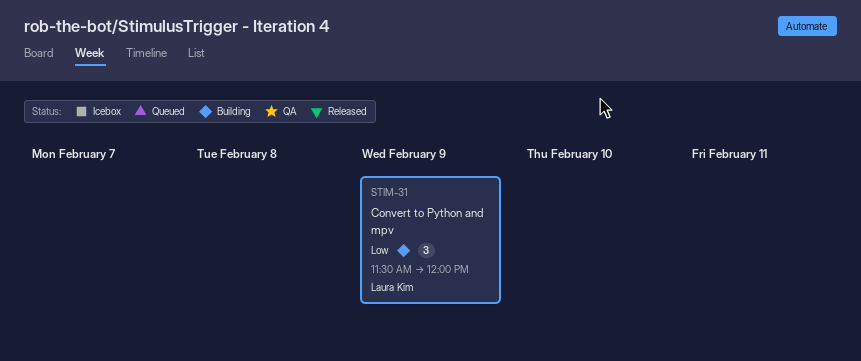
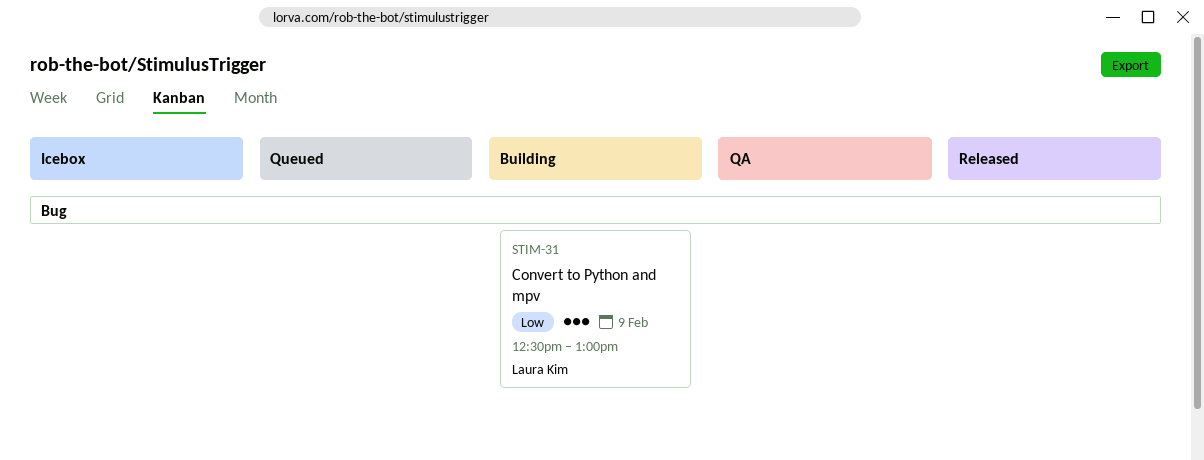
STIM-31, begins: 11:30 -> 12:30
STIM-31, ends: 12:00 -> 13:00

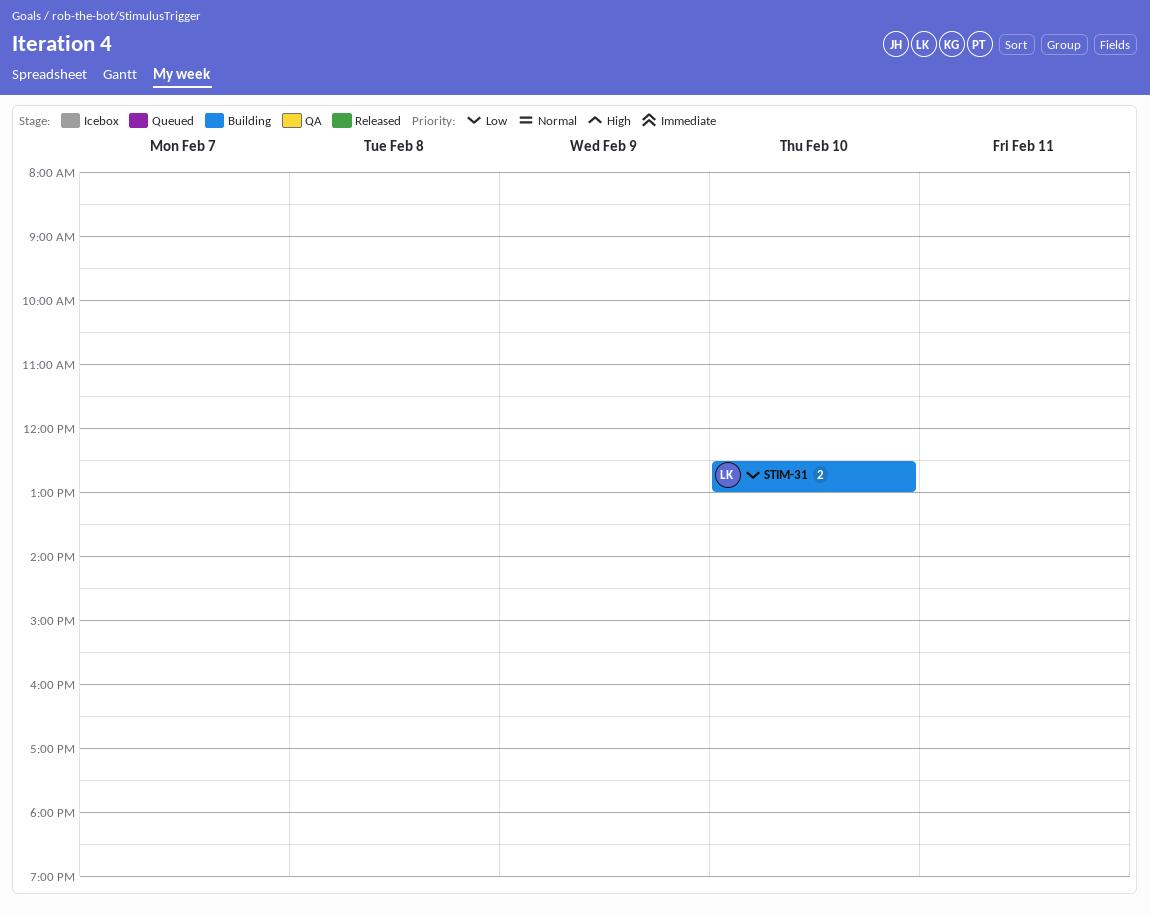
STIM-31, estimate: 3 -> 2
STIM-31, day: Feb 9 -> Feb 10

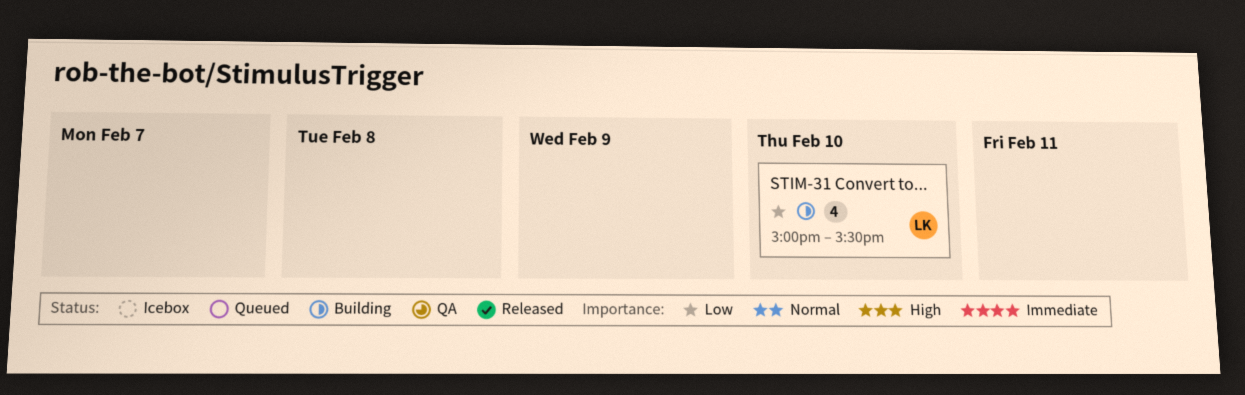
STIM-31, estimate: 2 -> 4
STIM-31, begins: 12:30 -> 15:00
STIM-31, ends: 13:00 -> 15:30

